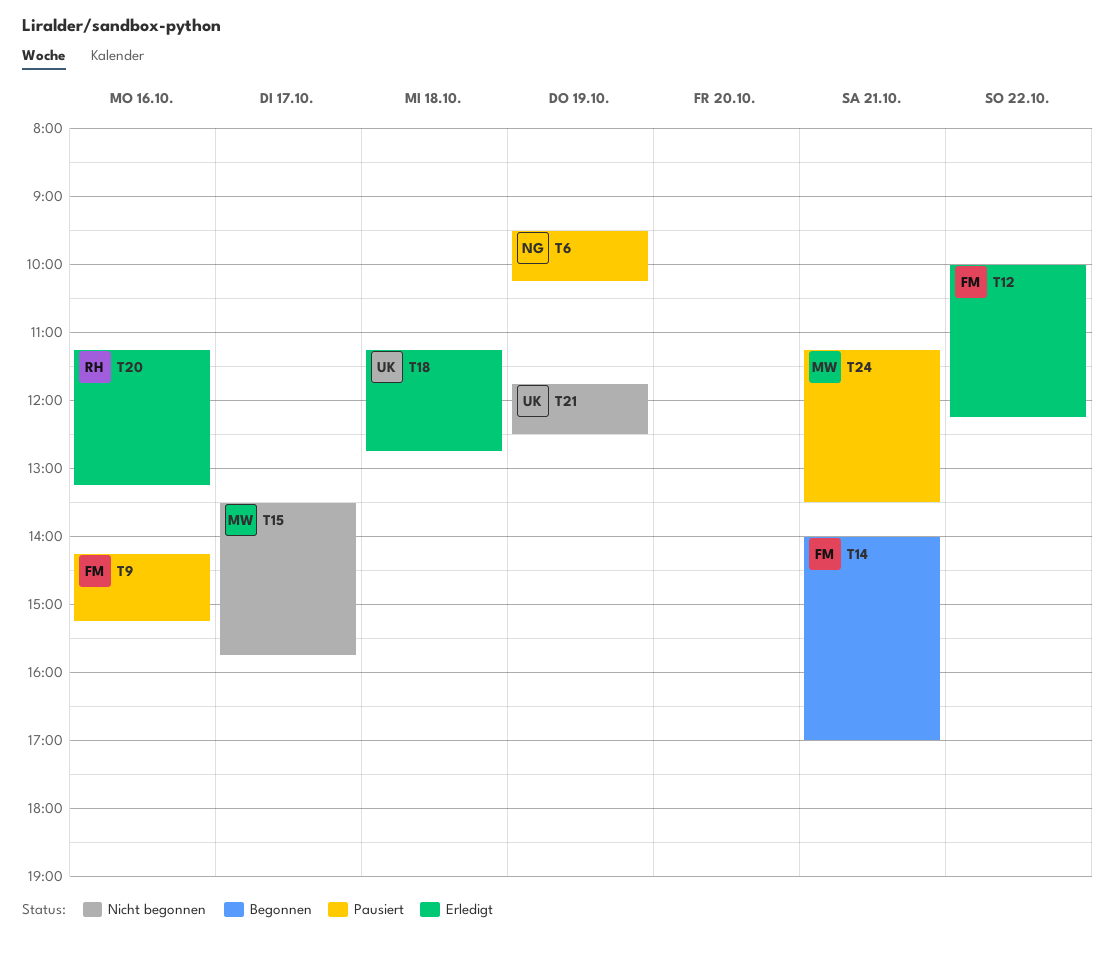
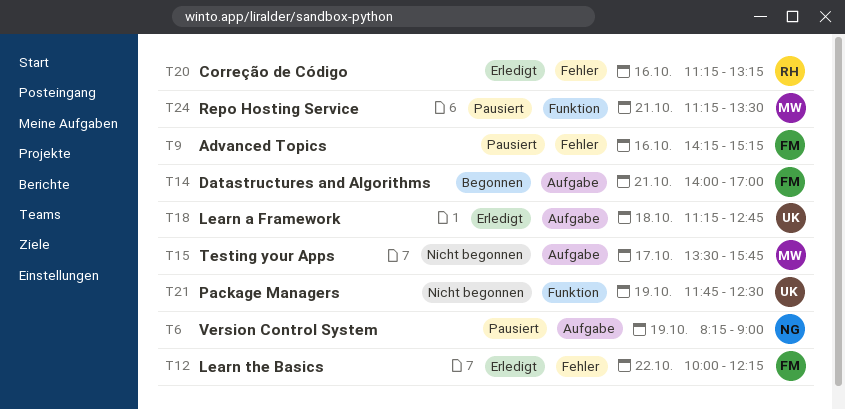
T6, begins: 09:30 -> 08:15
T6, ends: 10:15 -> 09:00

